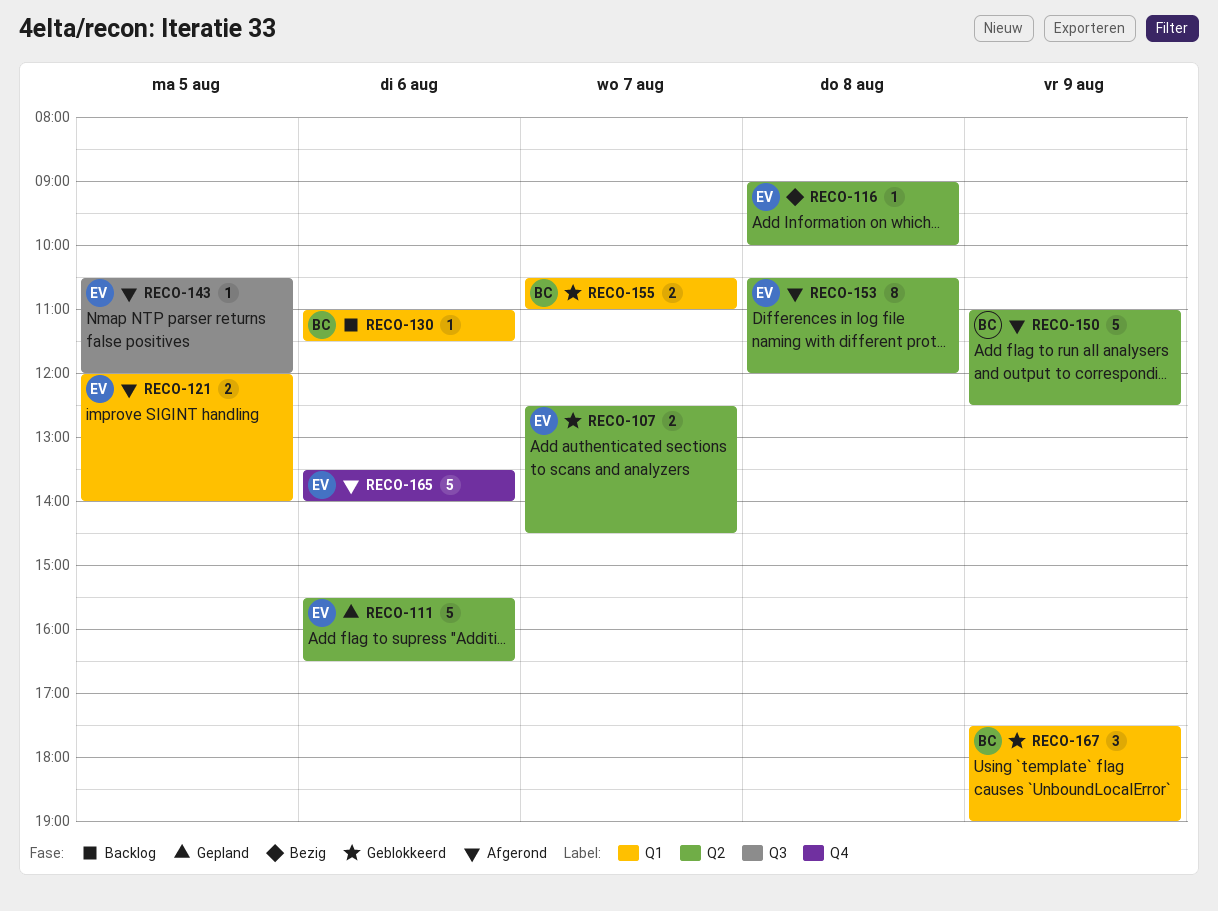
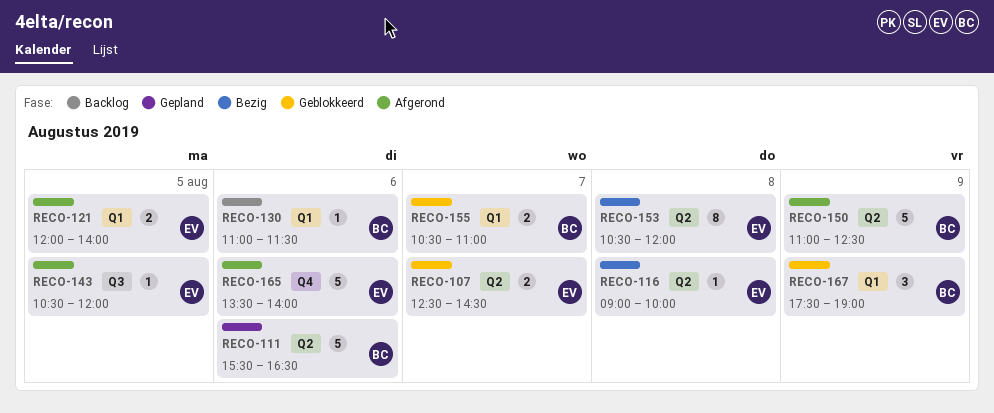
RECO-111, owner: EV -> BC
RECO-153, status: Afgerond -> Bezig

